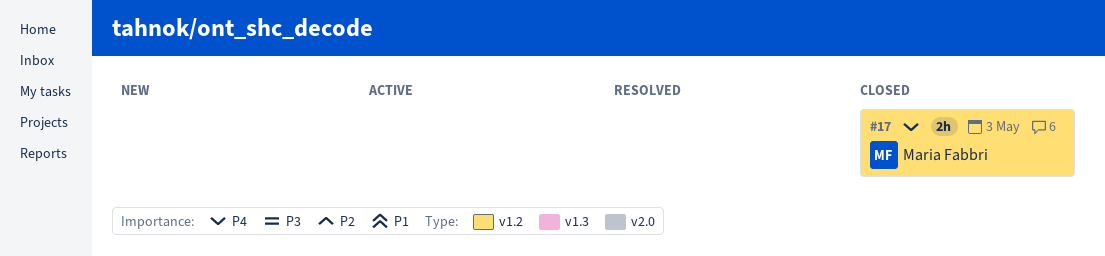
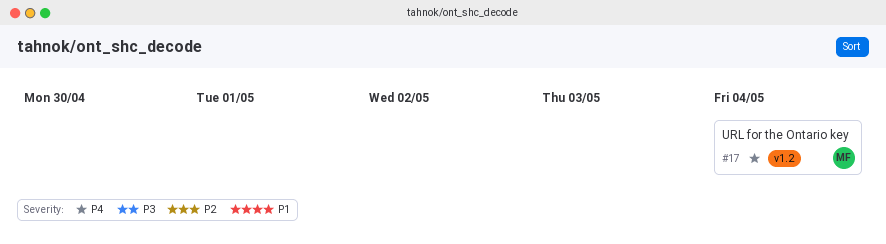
#17, due: May 3 -> May 4

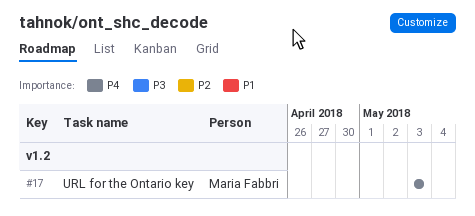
#17, due: May 4 -> May 3

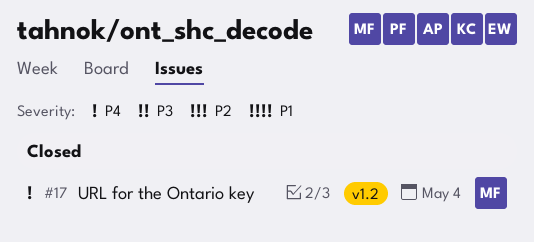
#17, due: May 3 -> May 4

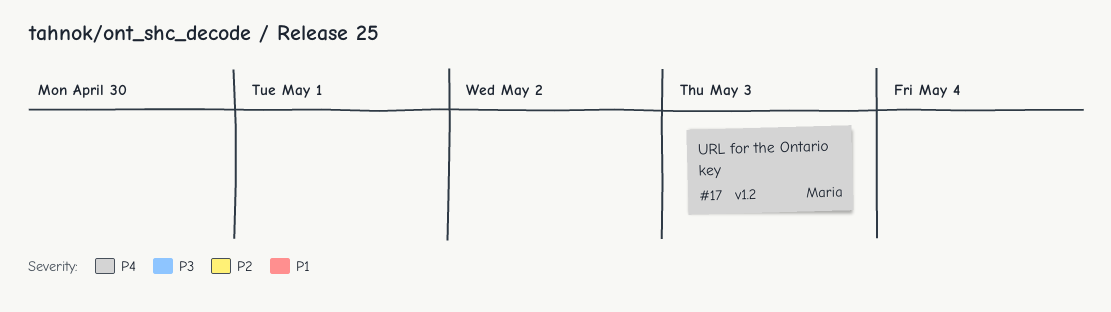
#17, due: May 4 -> May 3

